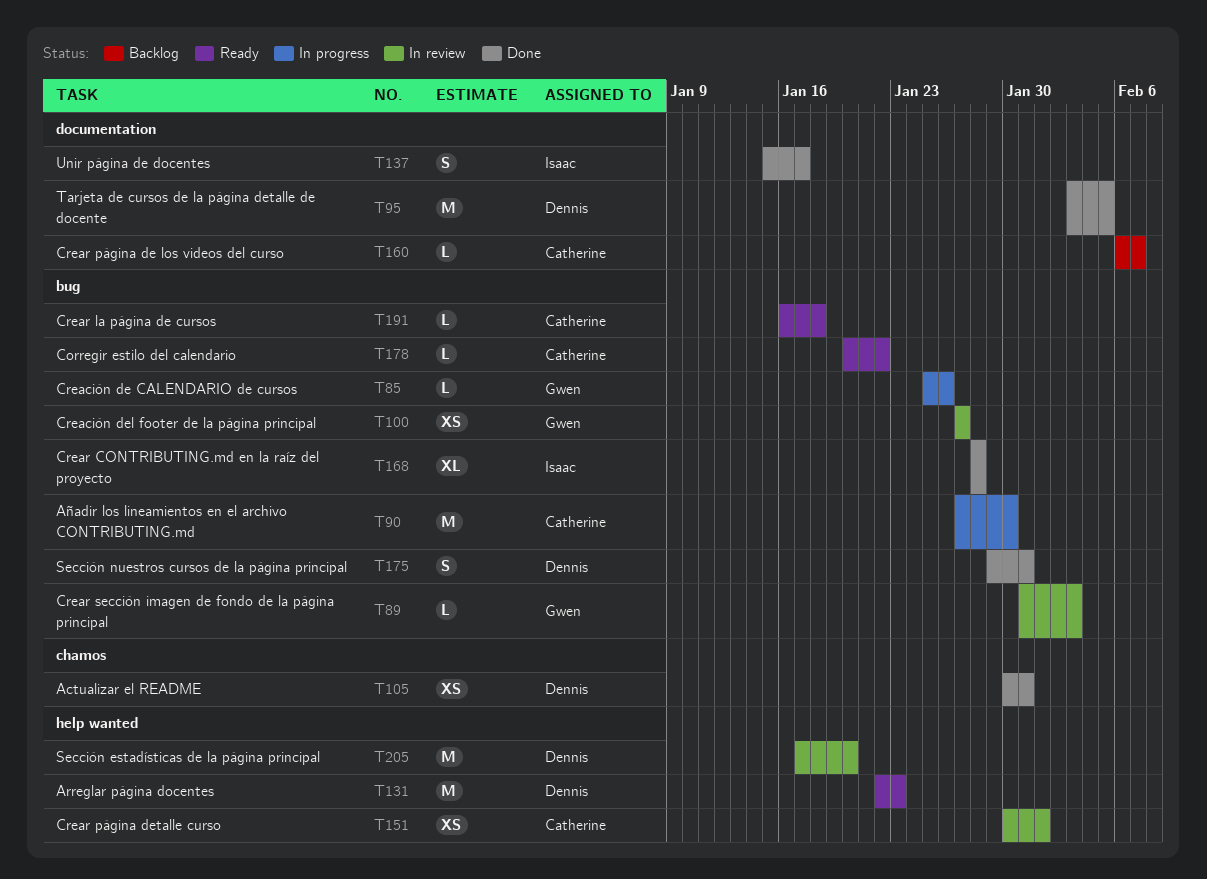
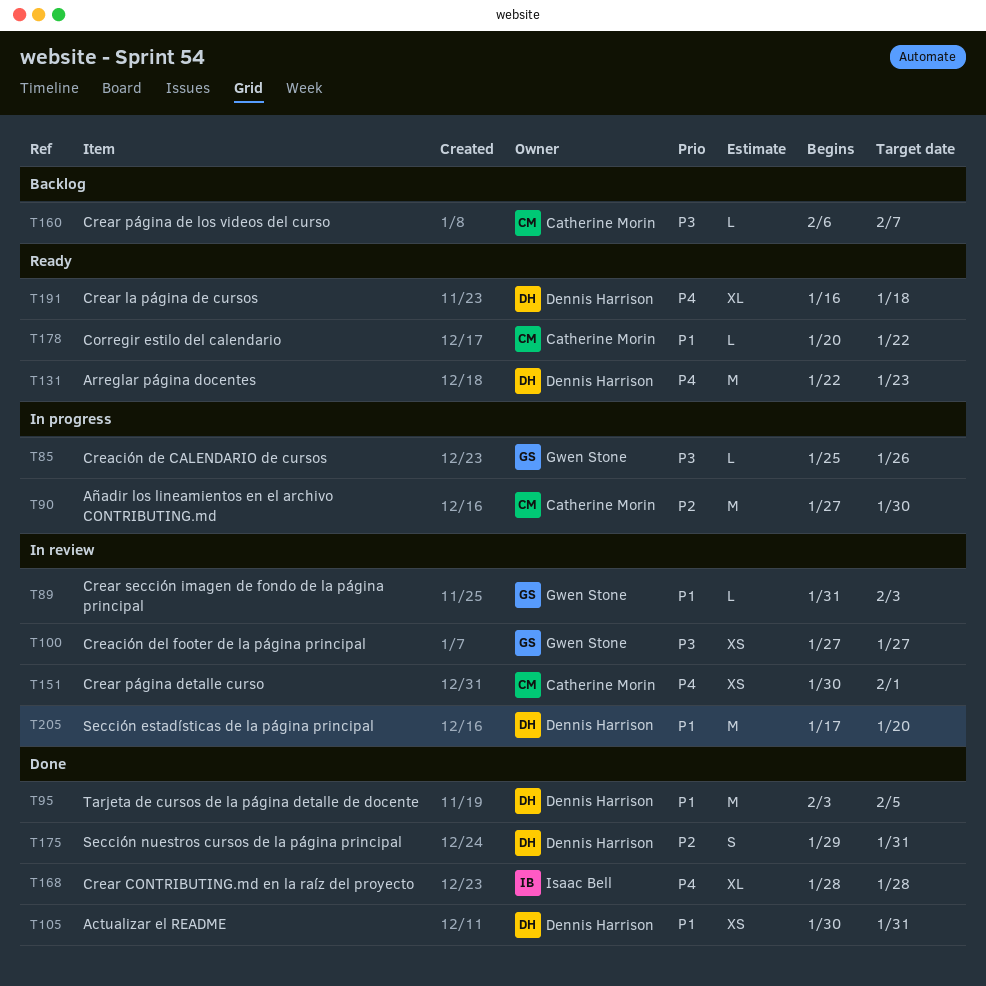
T137: present -> none
T191, owner: Catherine Morin -> Dennis Harrison
T191, estimate: L -> XL

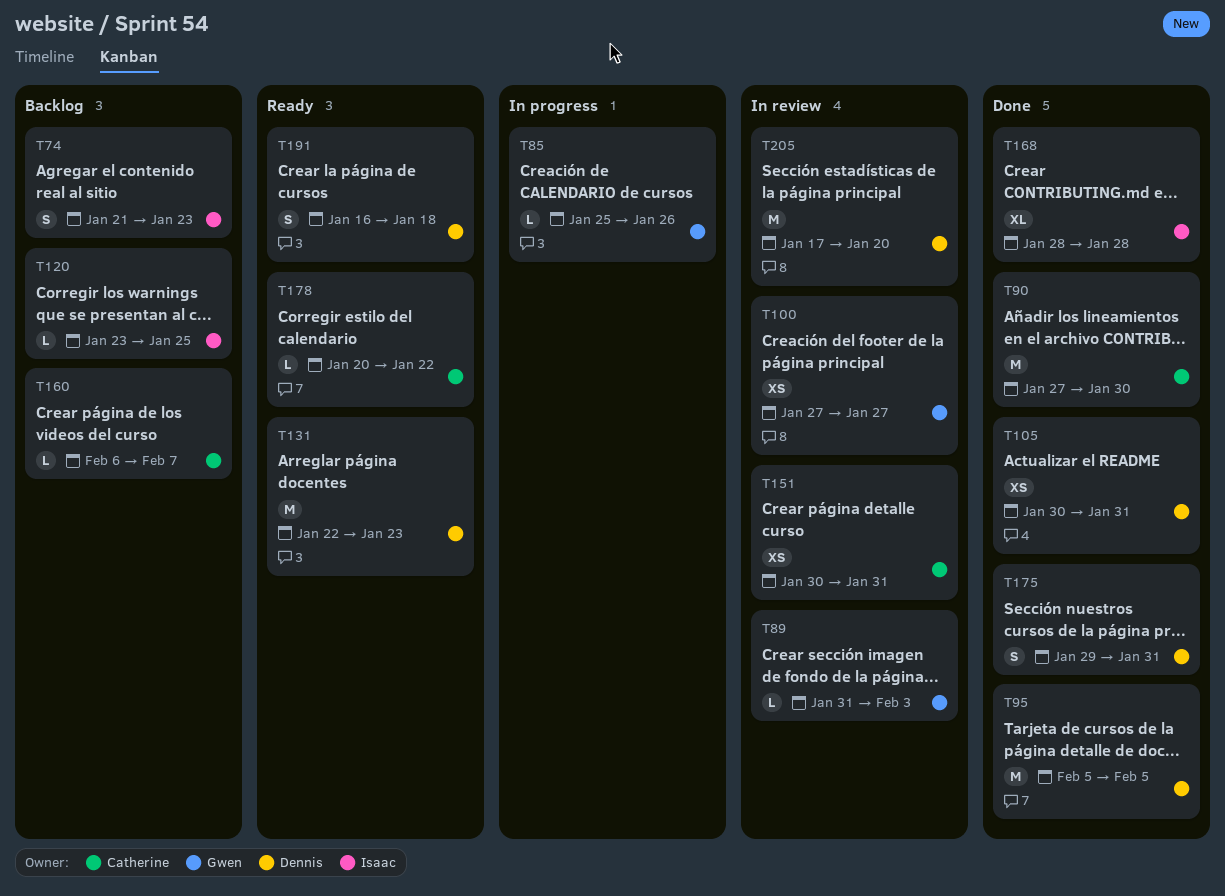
T74: none -> present
T90, status: In progress -> Done
T95, start: Feb 3 -> Feb 5
T120: none -> present
T151, due: Feb 1 -> Jan 31
T191, estimate: XL -> S

